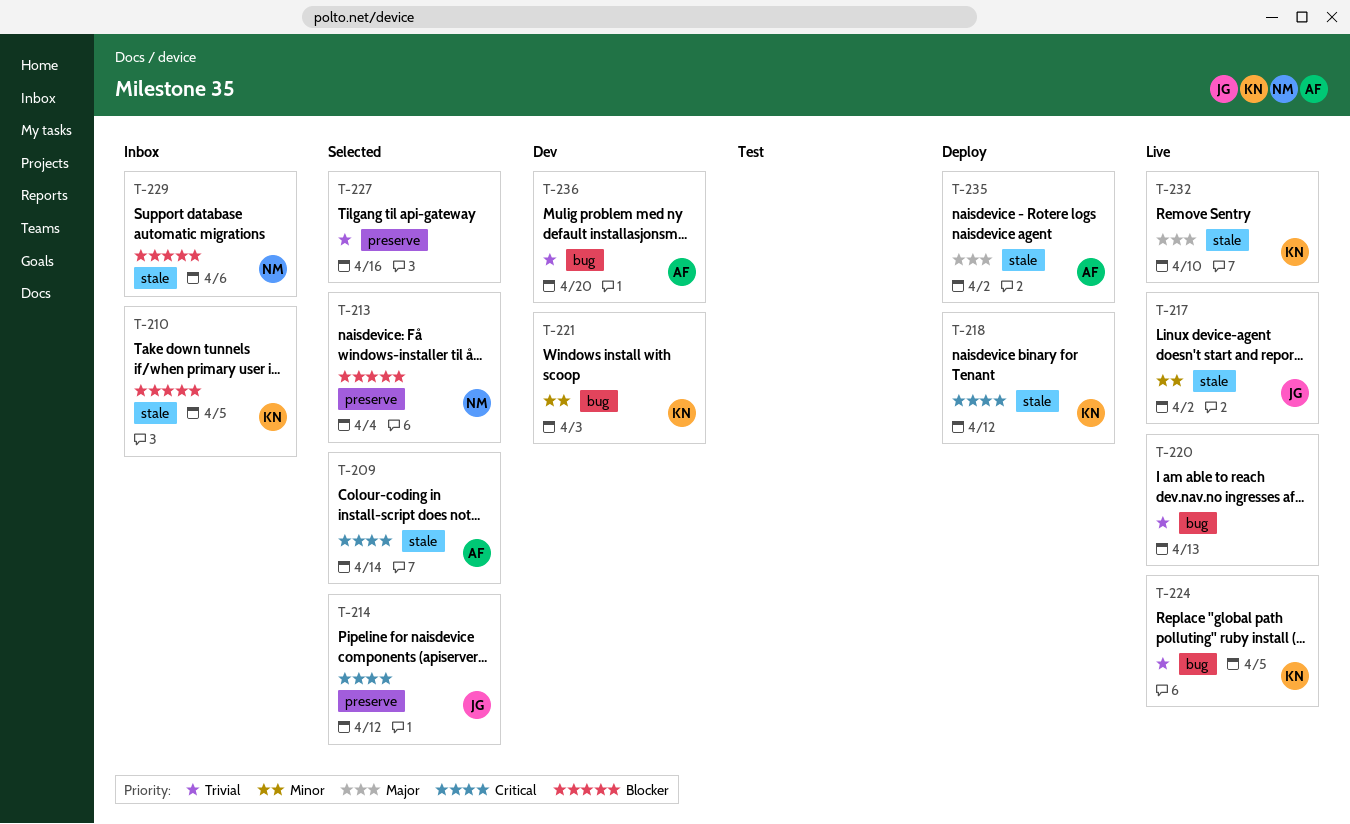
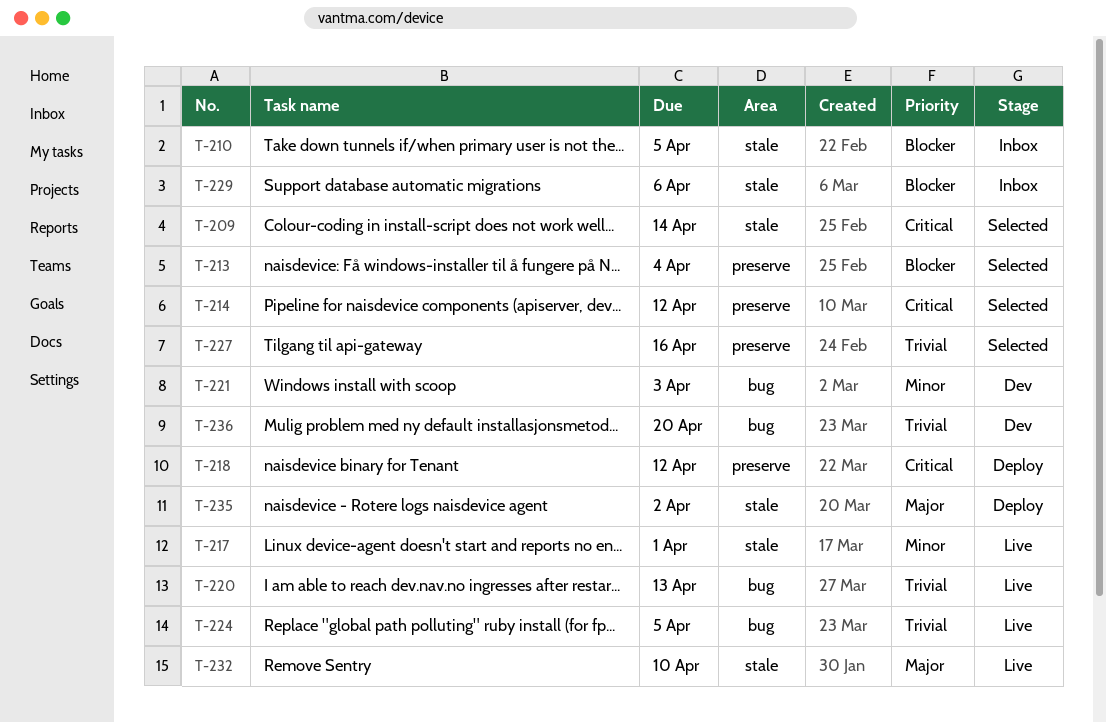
T-217, due: Apr 2 -> Apr 1
T-218, label: stale -> preserve

